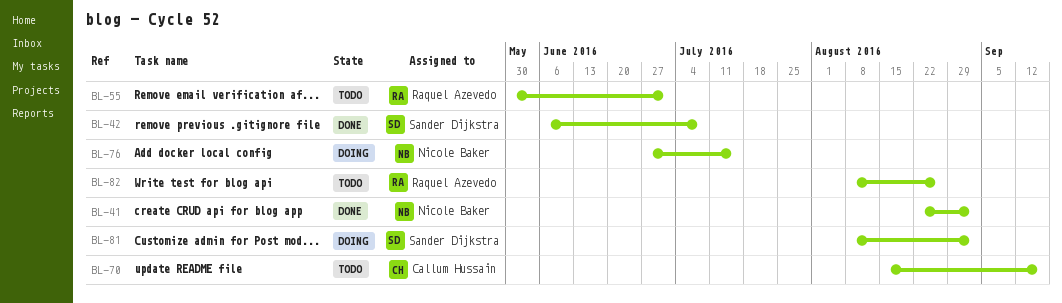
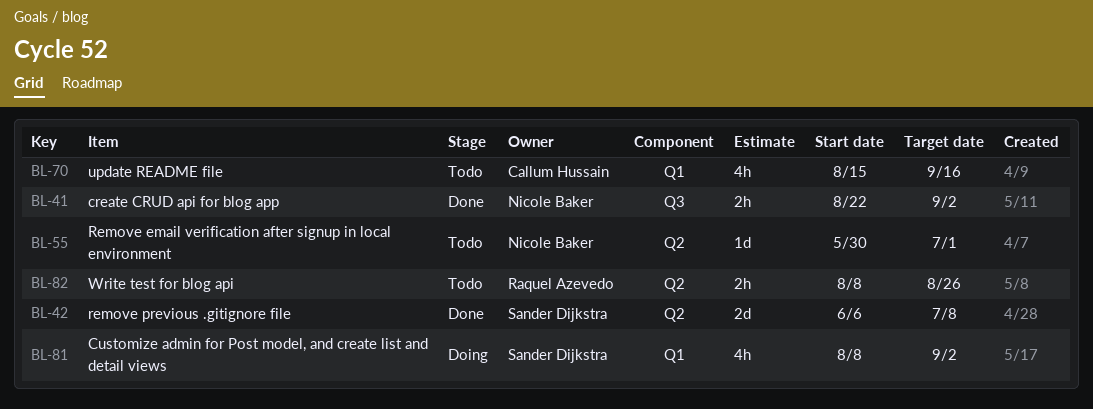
BL-55, owner: Raquel Azevedo -> Nicole Baker
BL-76: present -> none

